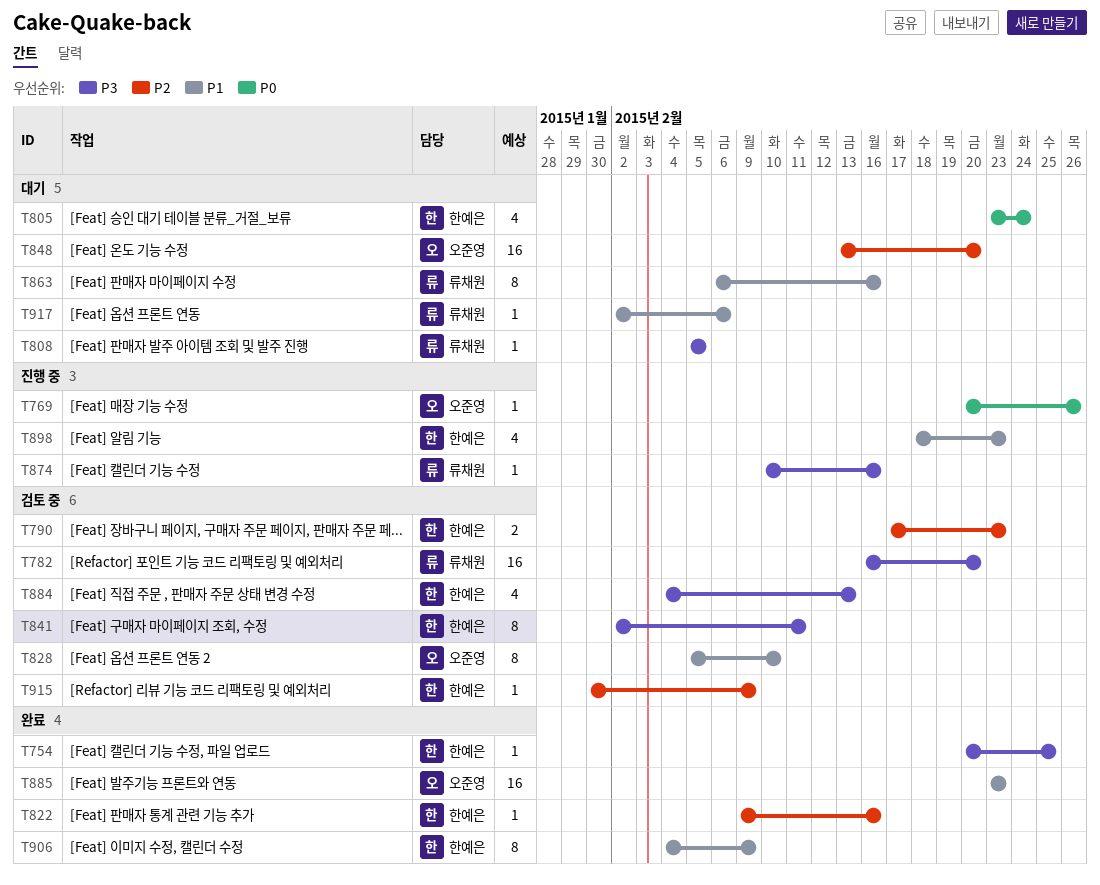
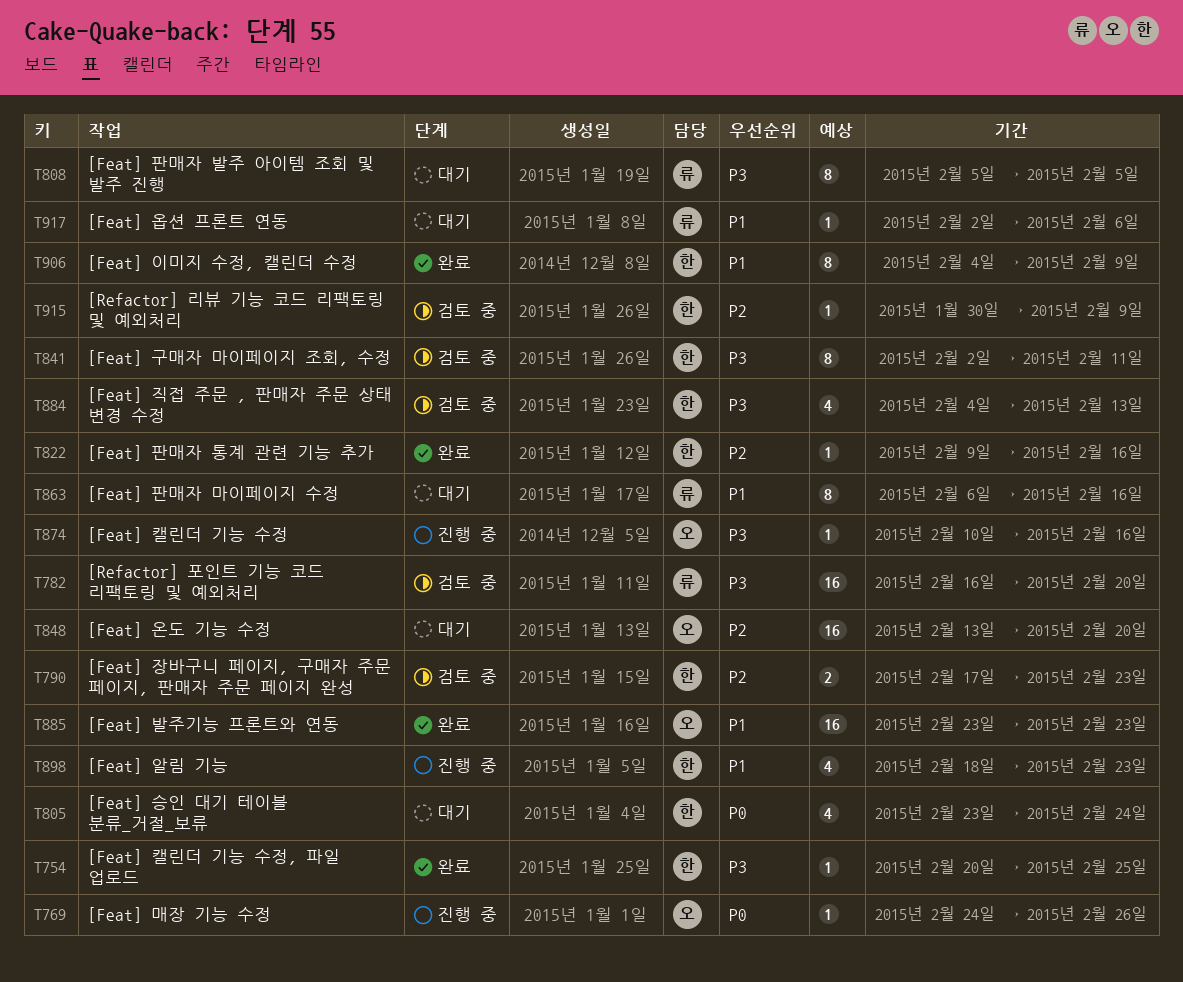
T769, start: Feb 20 -> Feb 24
T808, estimate: 1 -> 8
T828: present -> none
T874, owner: 류채원 -> 오준영

